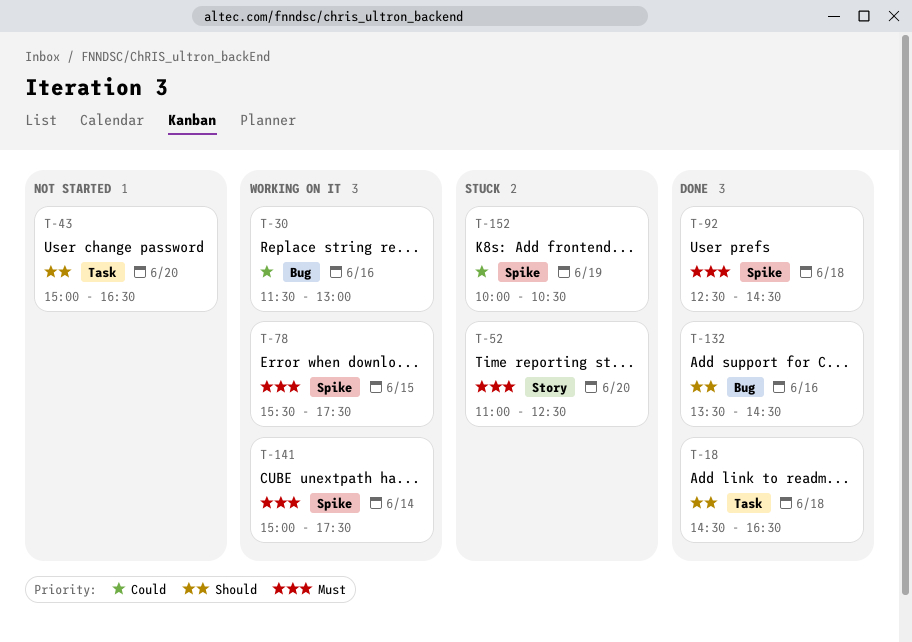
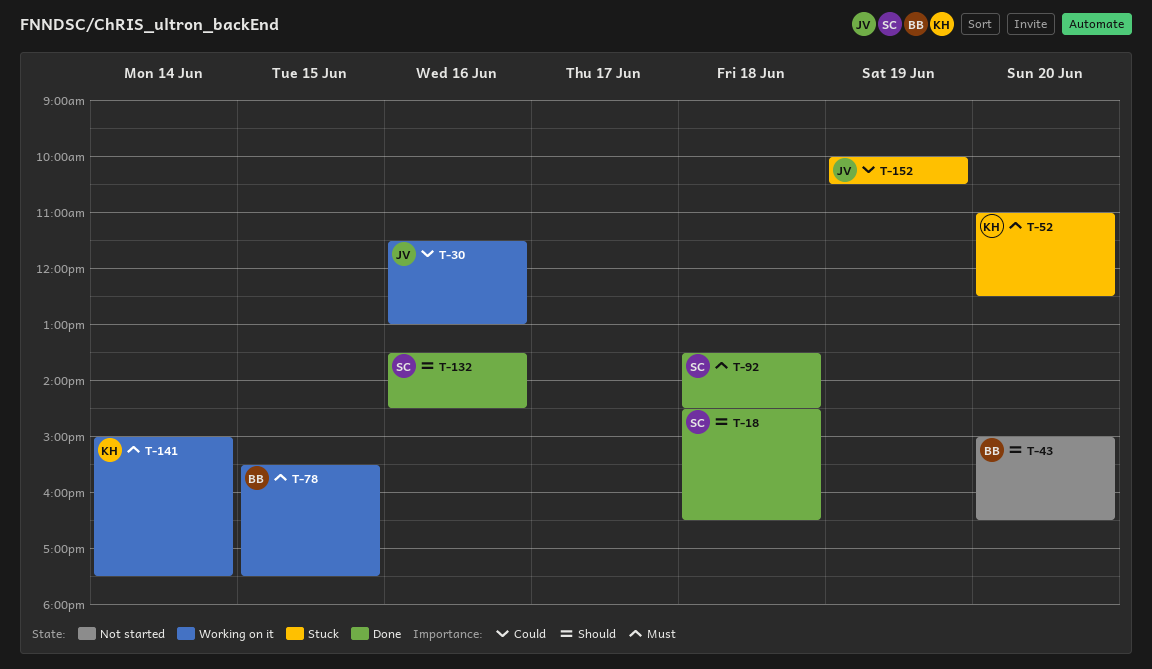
T-92, begins: 12:30 -> 13:30

